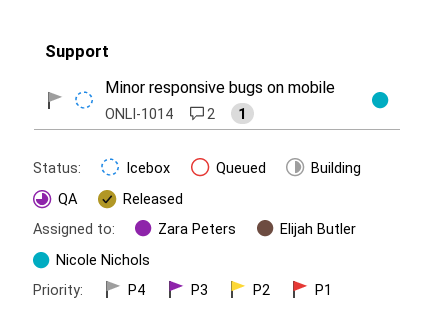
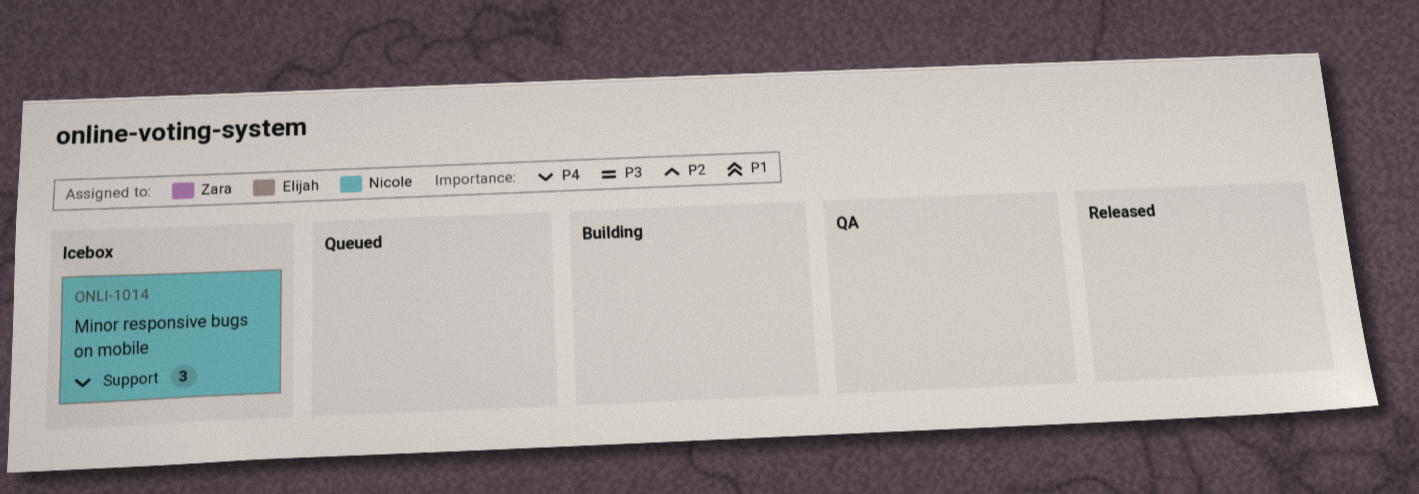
ONLI-1014, estimate: 1 -> 3

